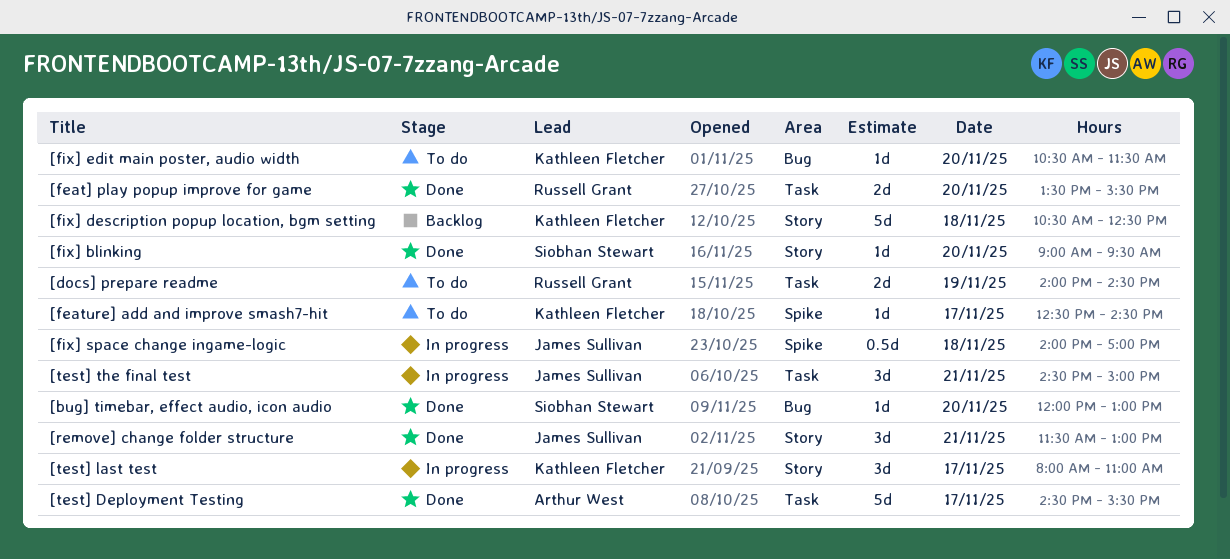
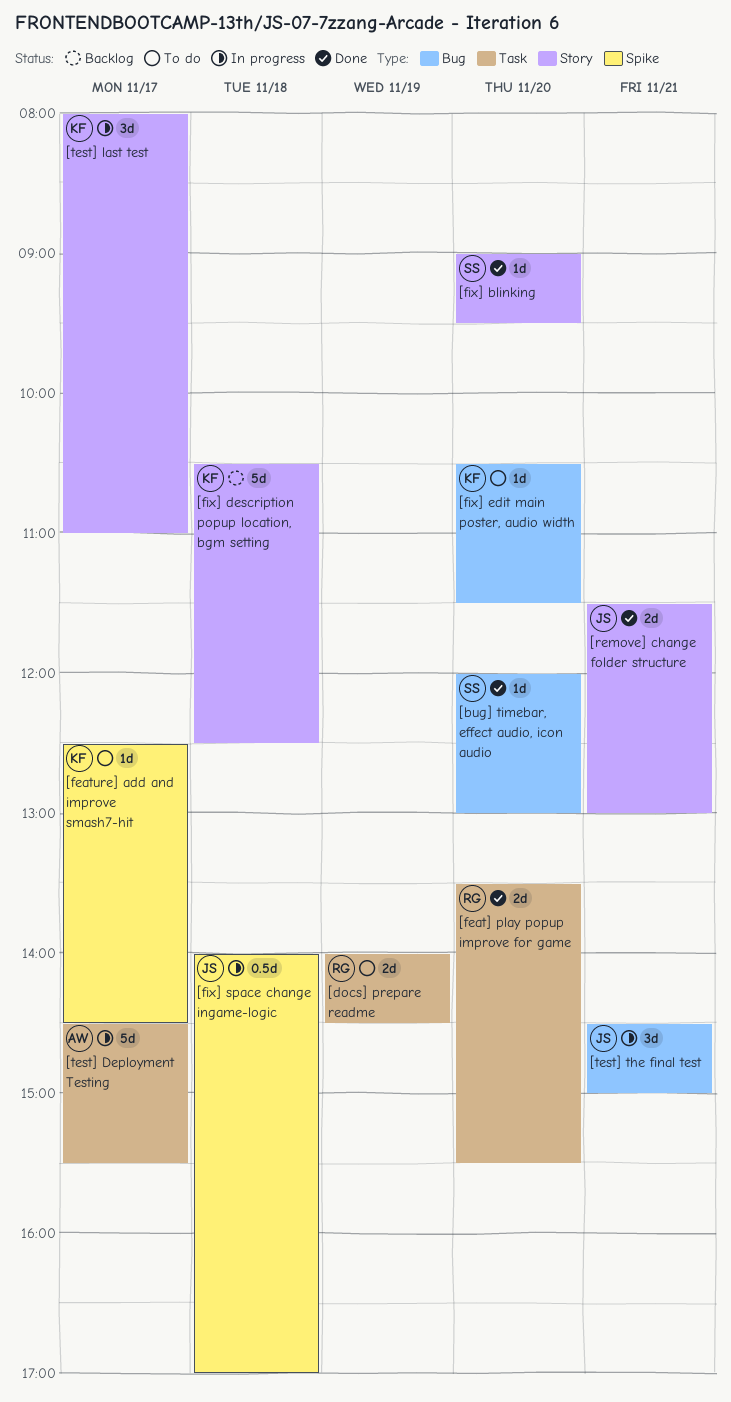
[remove] change folder structure, estimate: 3d -> 2d
[test] Deployment Testing, status: Done -> In progress
[test] the final test, label: Task -> Bug

